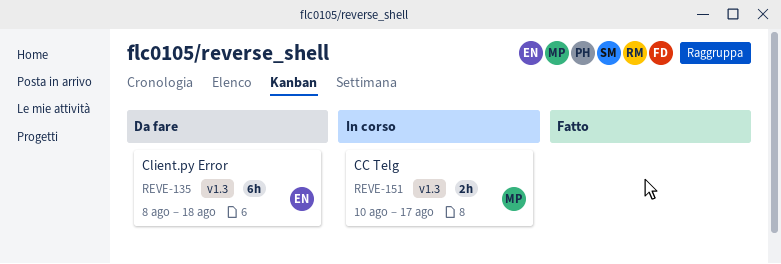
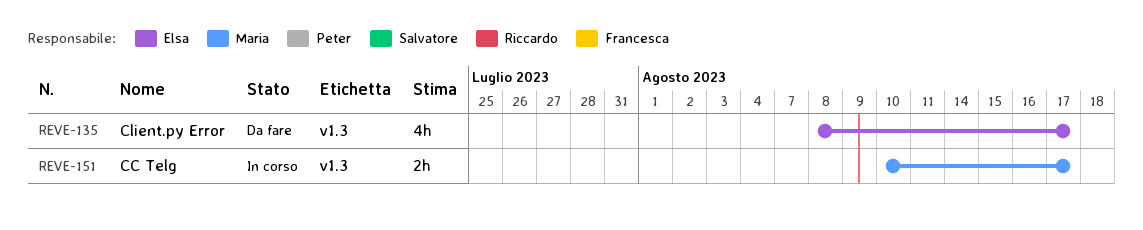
REVE-135, estimate: 6h -> 4h
REVE-135, due: Aug 18 -> Aug 17

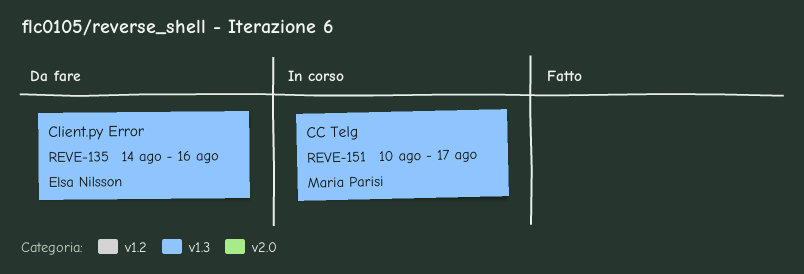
REVE-135, start: Aug 8 -> Aug 14
REVE-135, due: Aug 17 -> Aug 16

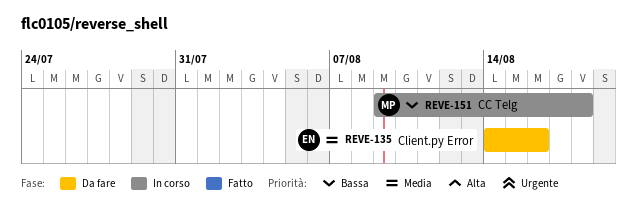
REVE-151, start: Aug 10 -> Aug 9
REVE-151, due: Aug 17 -> Aug 18

